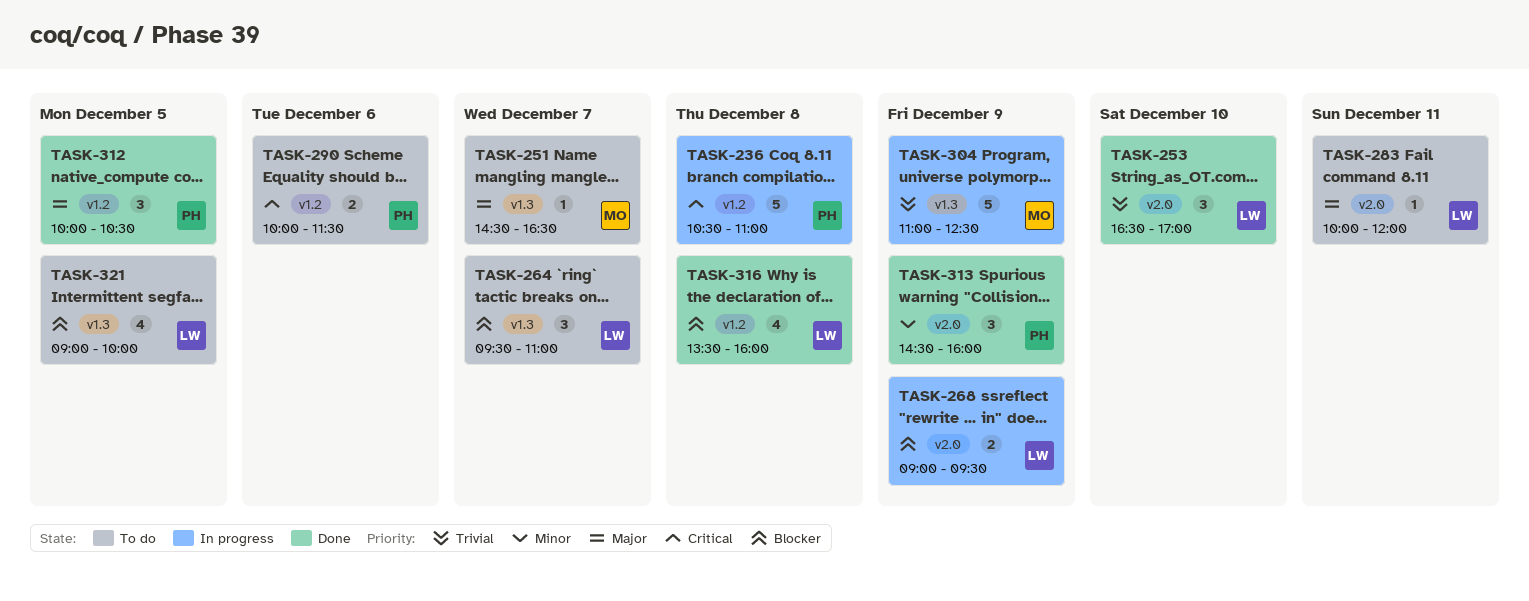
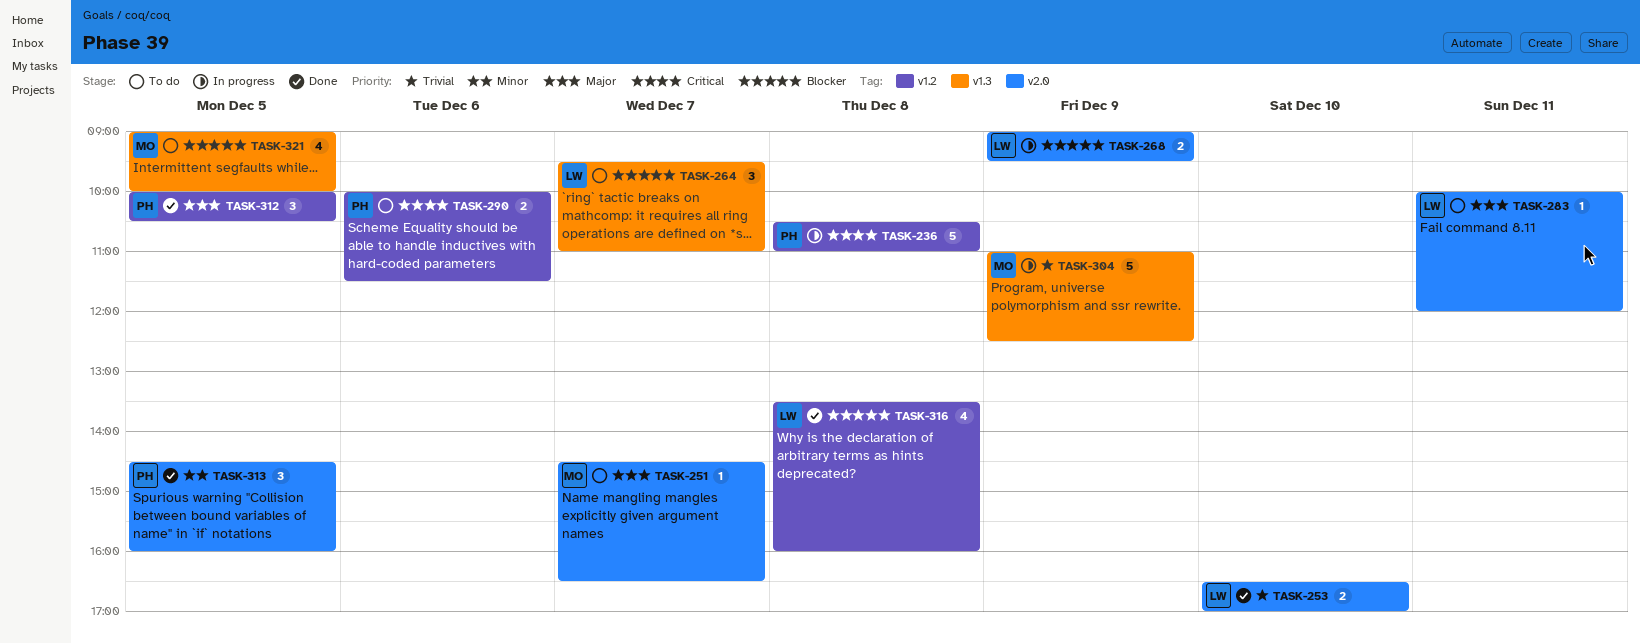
TASK-251, label: v1.3 -> v2.0
TASK-253, estimate: 3 -> 2
TASK-313, day: Dec 9 -> Dec 5
TASK-321, owner: LW -> MO

